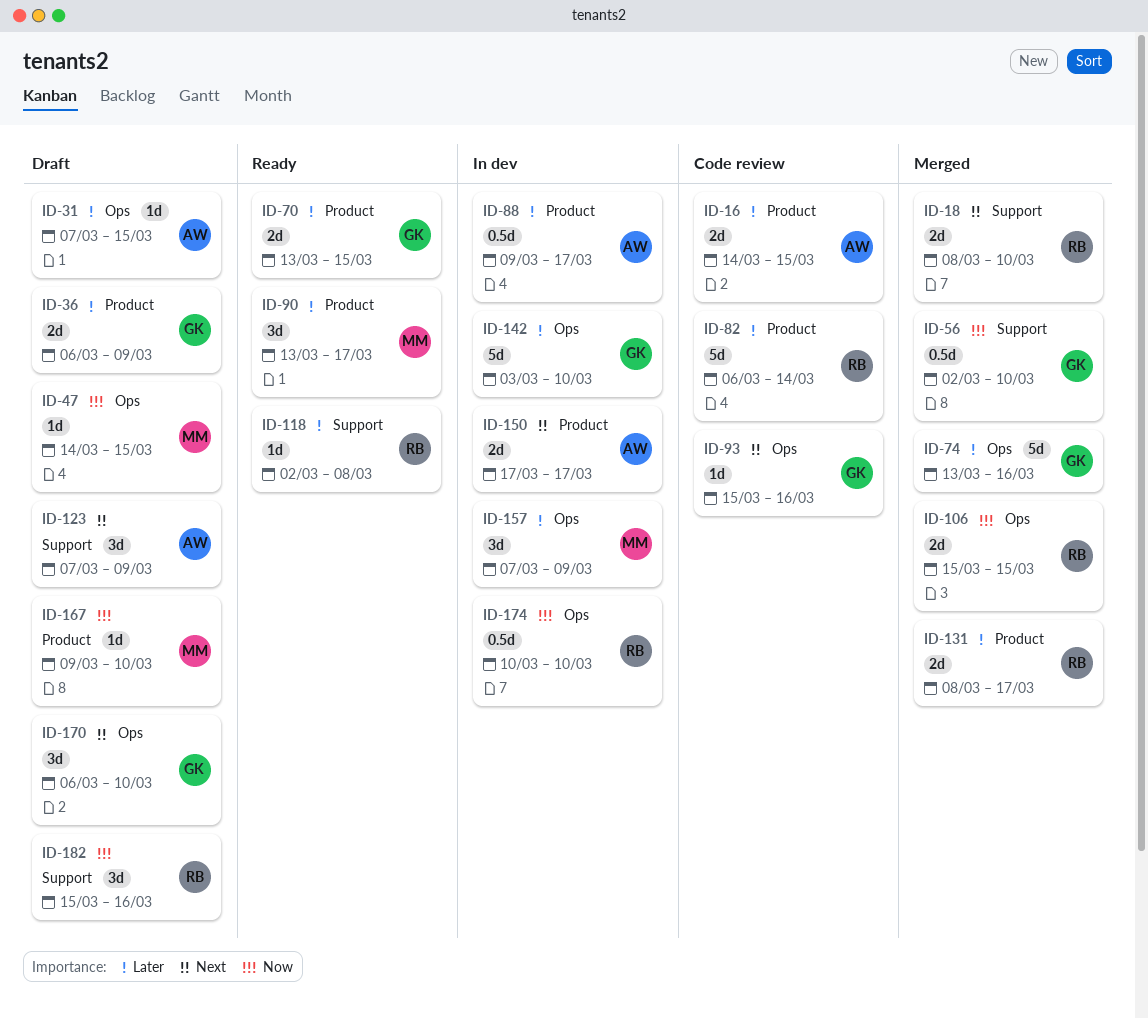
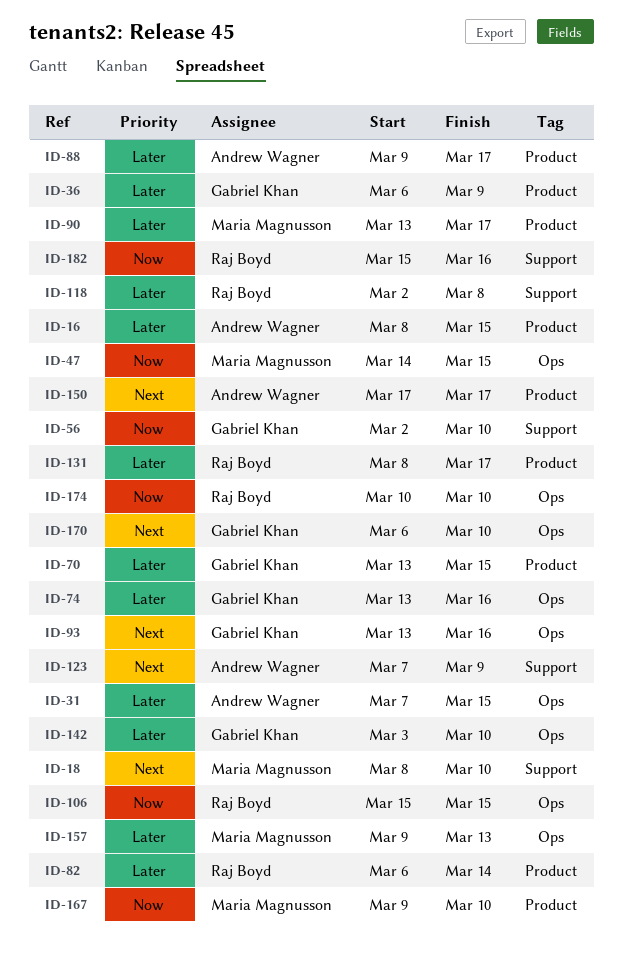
ID-16, start: Mar 14 -> Mar 8
ID-18, owner: Raj Boyd -> Maria Magnusson
ID-93, start: Mar 15 -> Mar 13
ID-157, start: Mar 7 -> Mar 9
ID-157, due: Mar 9 -> Mar 13

